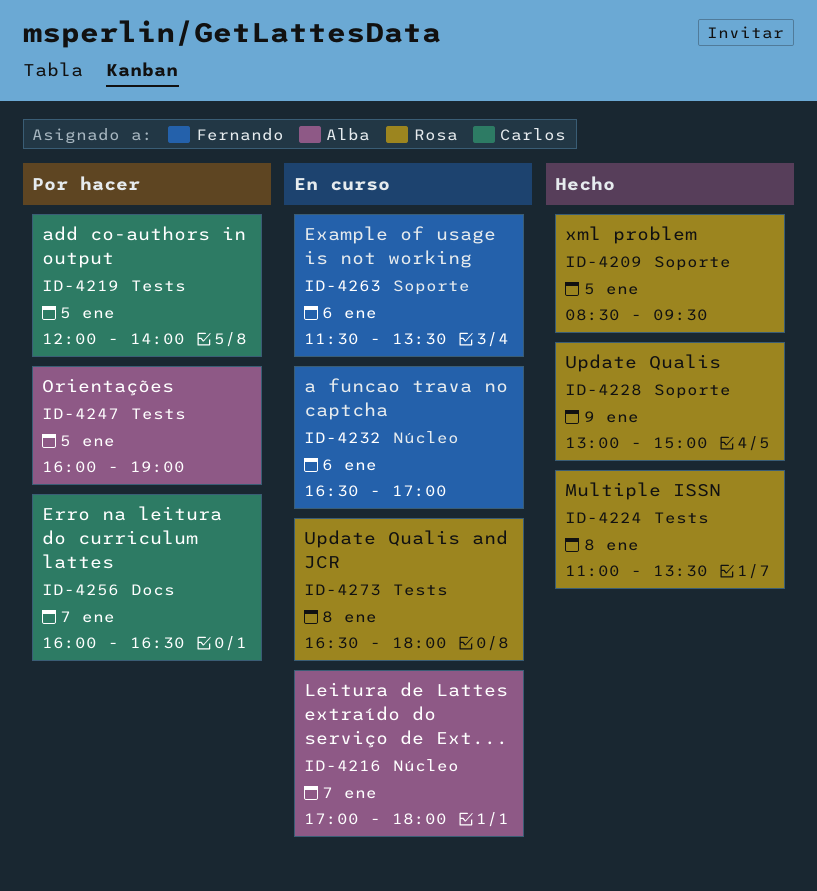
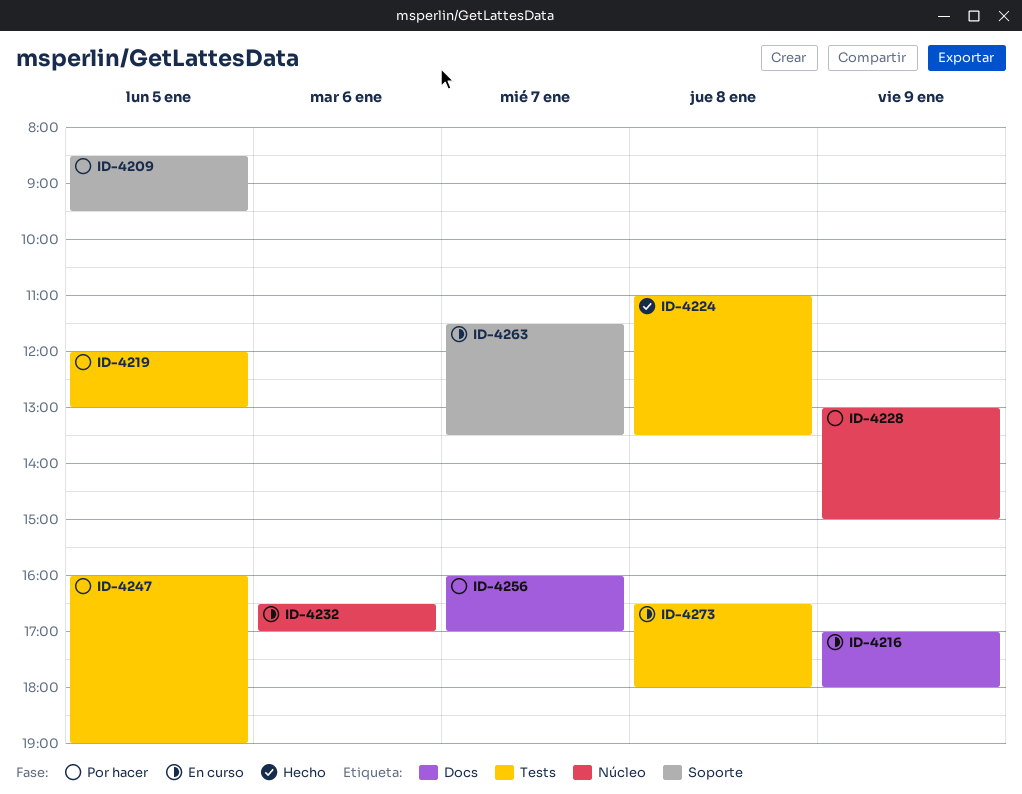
ID-4209, status: Hecho -> Por hacer
ID-4216, label: Núcleo -> Docs
ID-4216, day: Jan 7 -> Jan 9
ID-4219, ends: 14:00 -> 13:00
ID-4228, status: Hecho -> Por hacer
ID-4228, label: Soporte -> Núcleo
ID-4256, ends: 16:30 -> 17:00
ID-4263, day: Jan 6 -> Jan 7

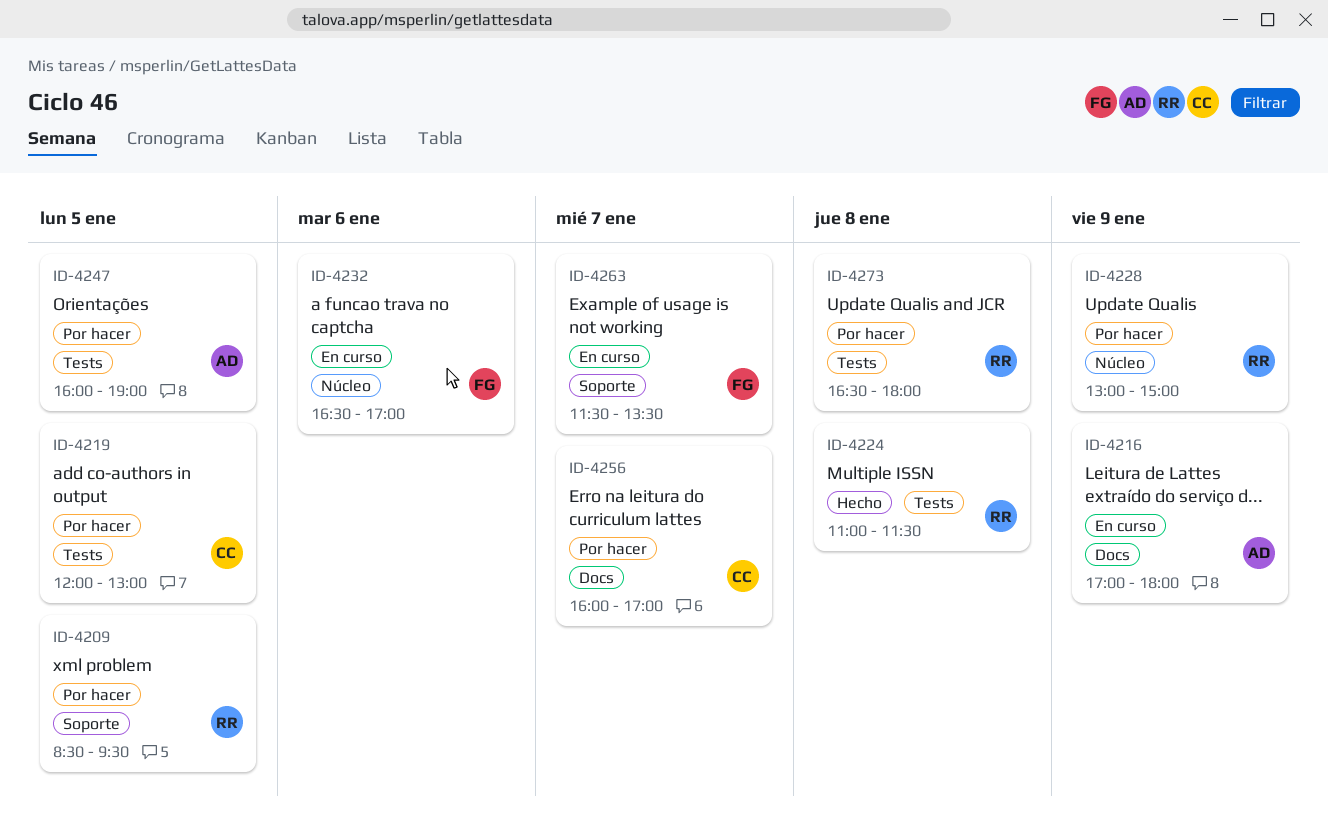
ID-4224, ends: 13:30 -> 11:30
ID-4273, status: En curso -> Por hacer

